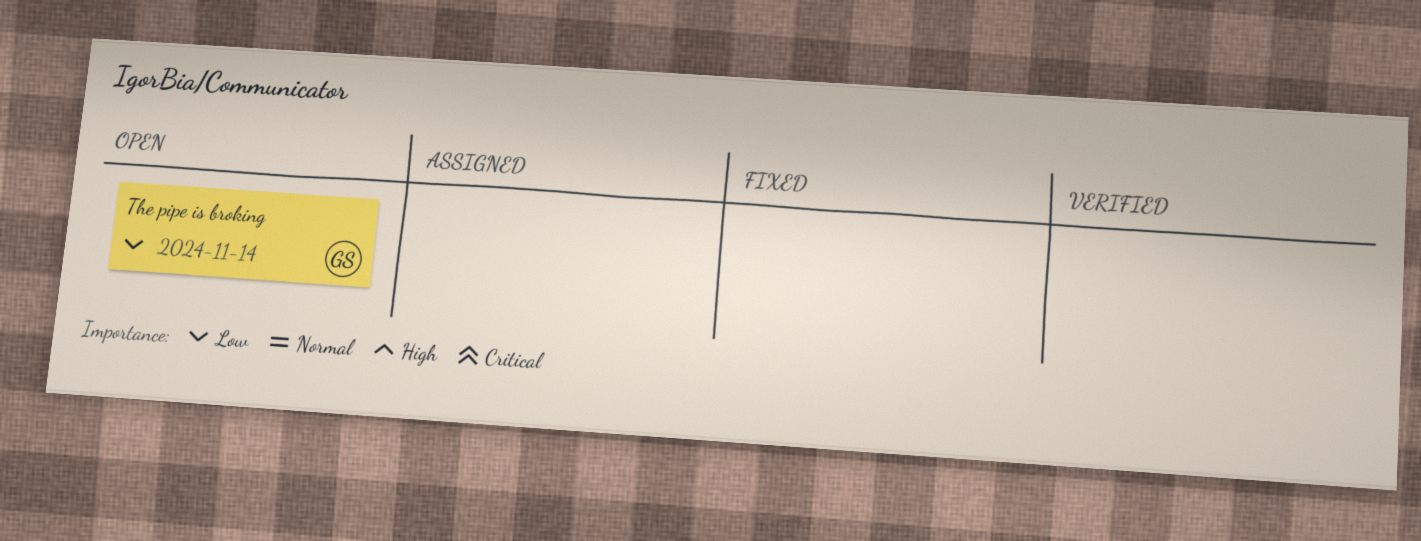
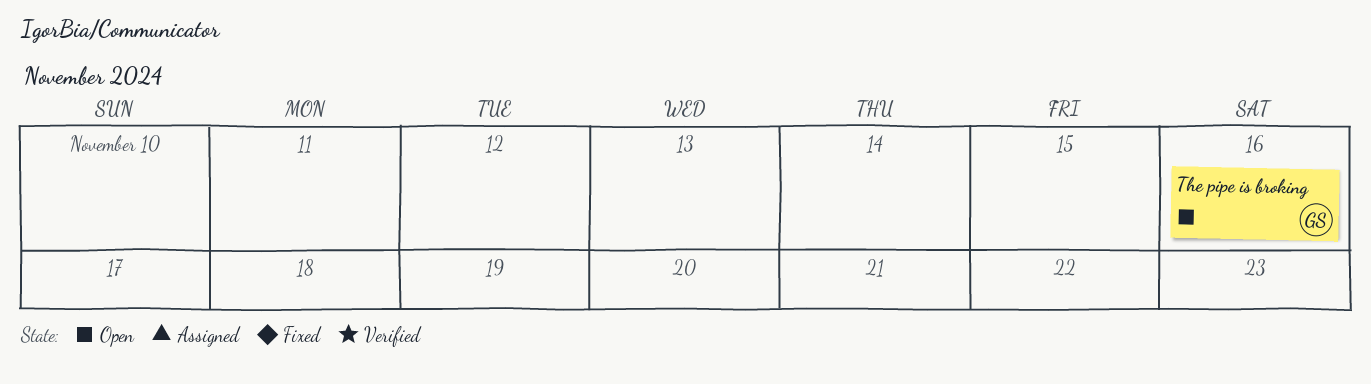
The pipe is broking, due: Nov 14 -> Nov 16

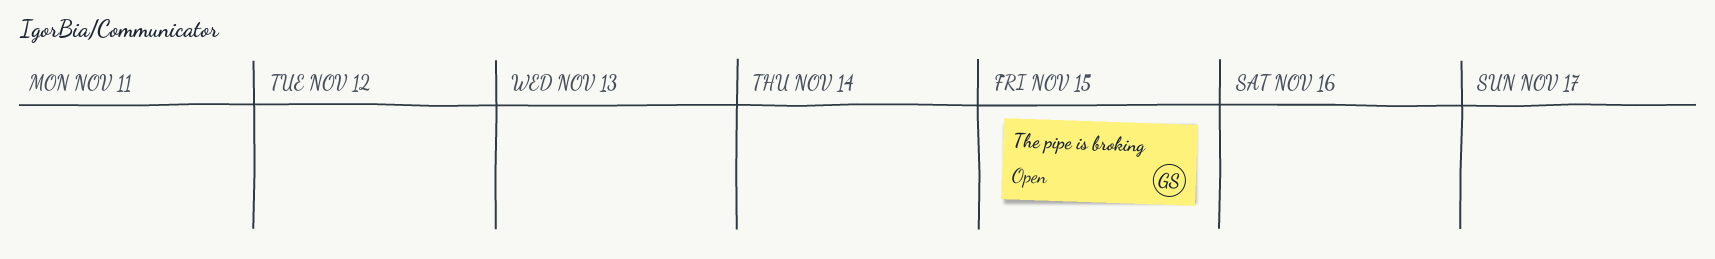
The pipe is broking, due: Nov 16 -> Nov 15

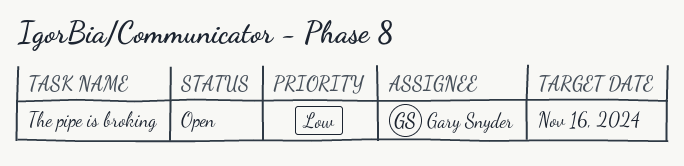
The pipe is broking, due: Nov 15 -> Nov 16

